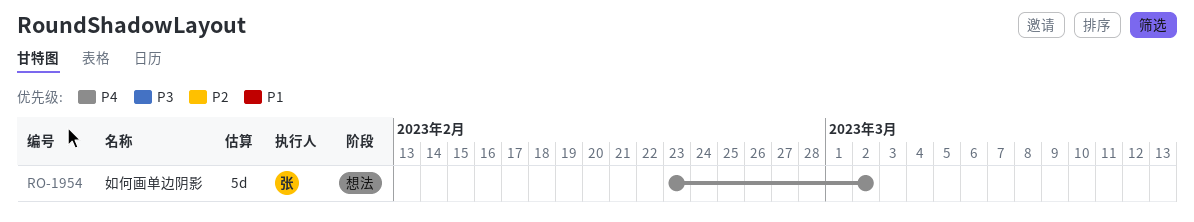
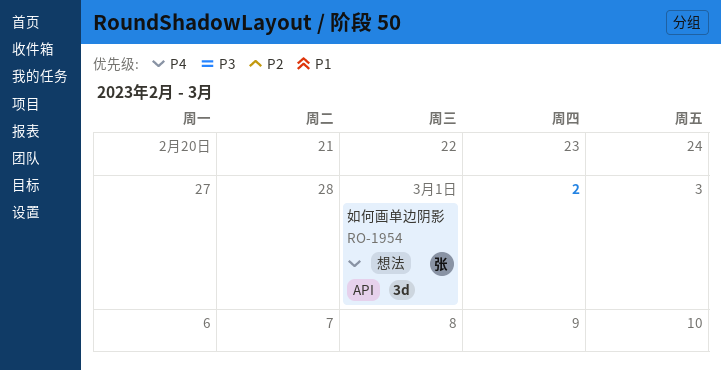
RO-1954, estimate: 5d -> 3d
RO-1954, due: Mar 2 -> Mar 1

